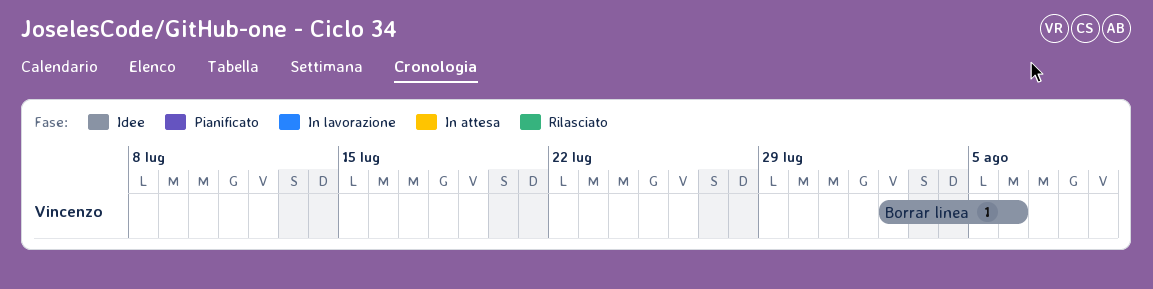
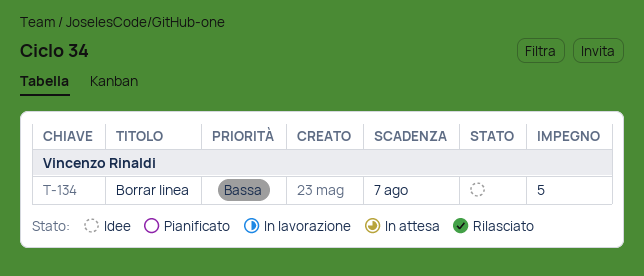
Borrar linea, estimate: 1 -> 5
Borrar linea, due: Aug 6 -> Aug 7

